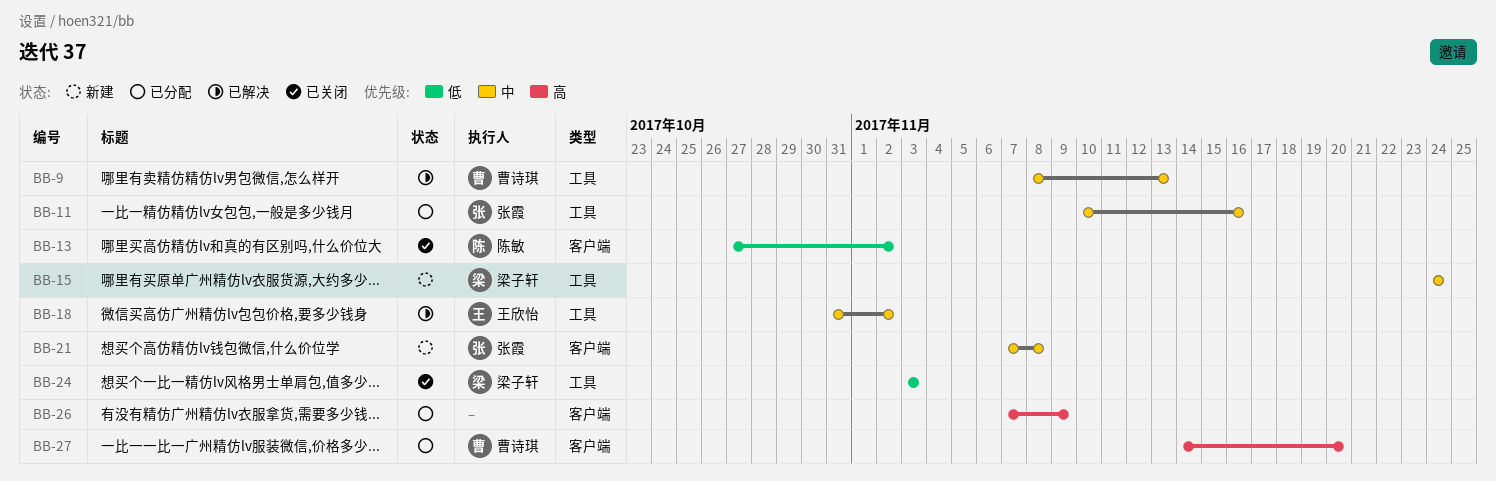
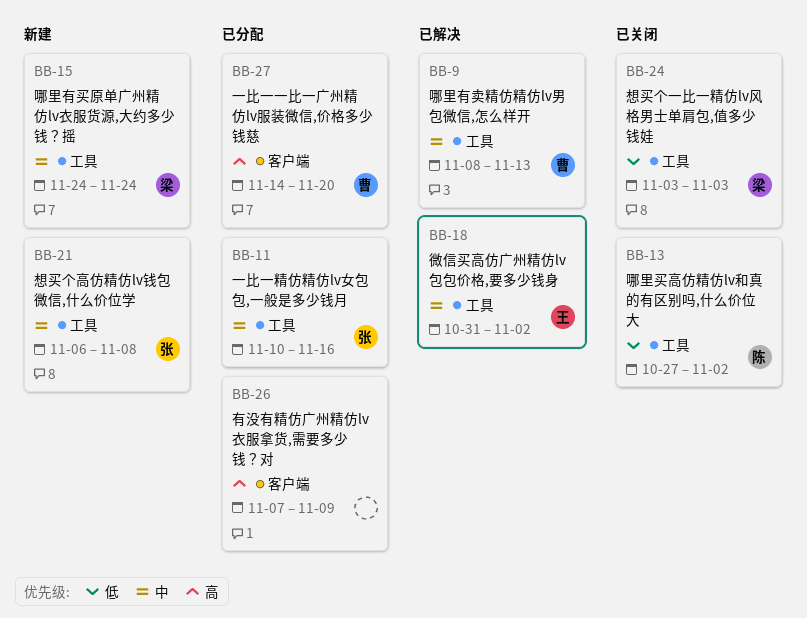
BB-13, label: 客户端 -> 工具
BB-21, label: 客户端 -> 工具
BB-21, start: Nov 7 -> Nov 6

